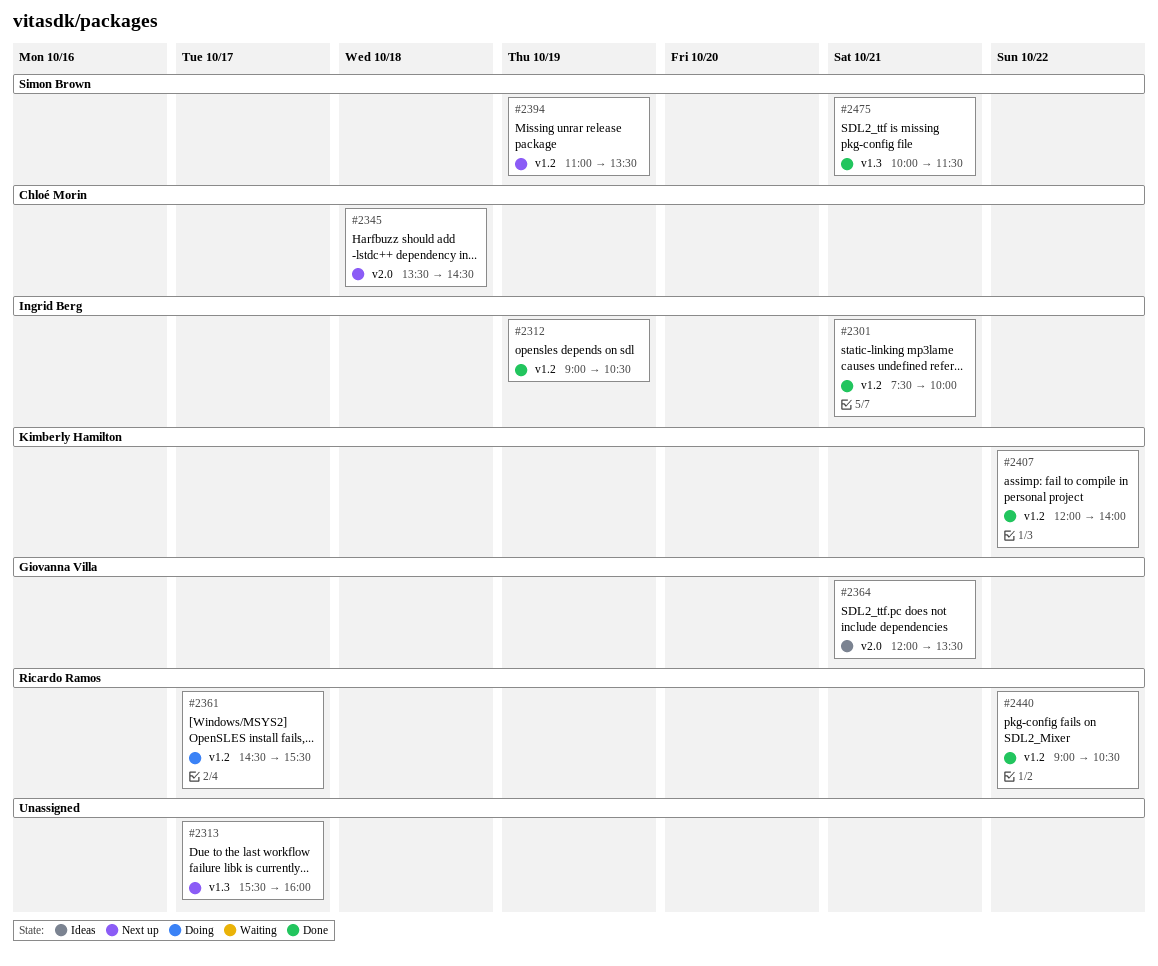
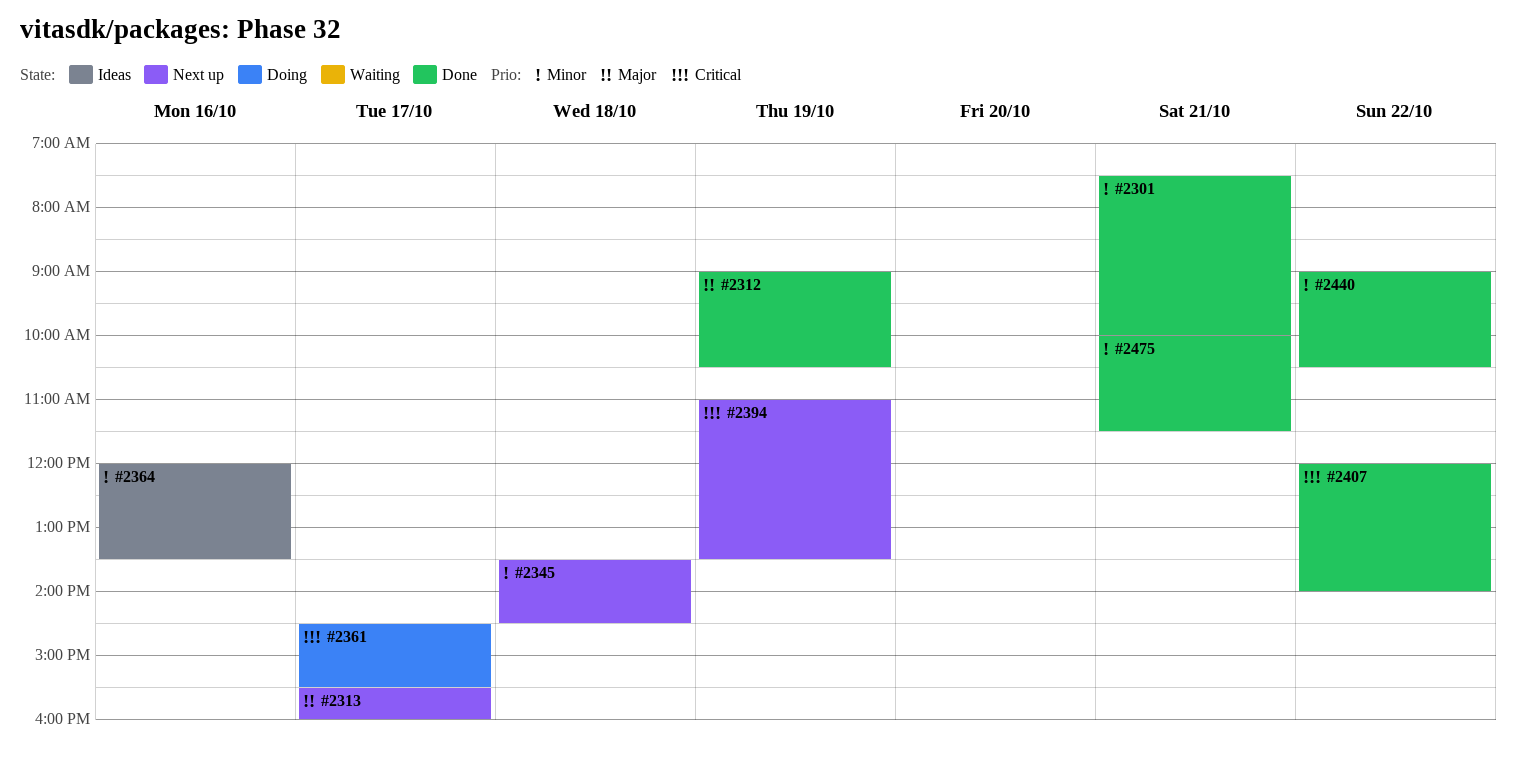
#2364, day: Oct 21 -> Oct 16

